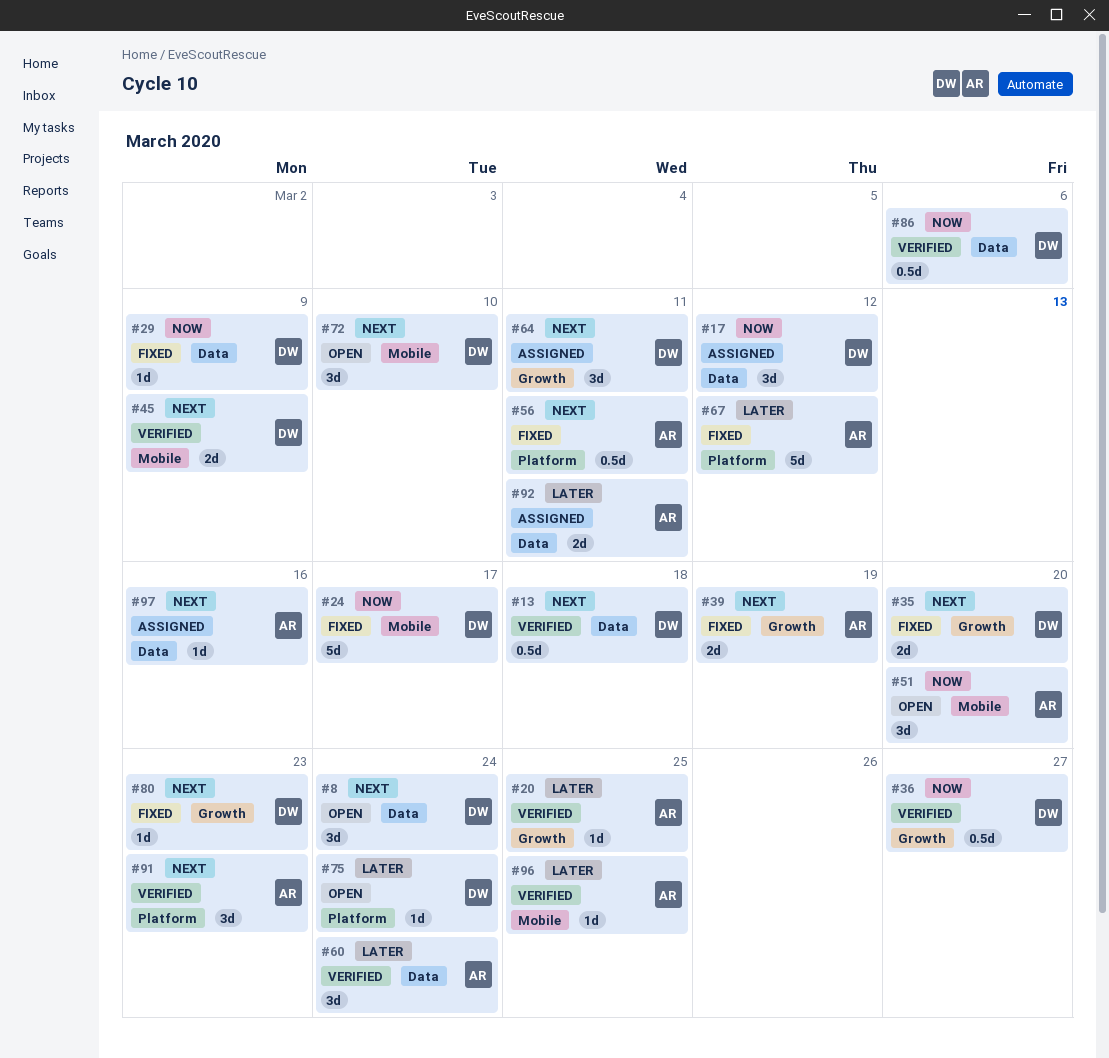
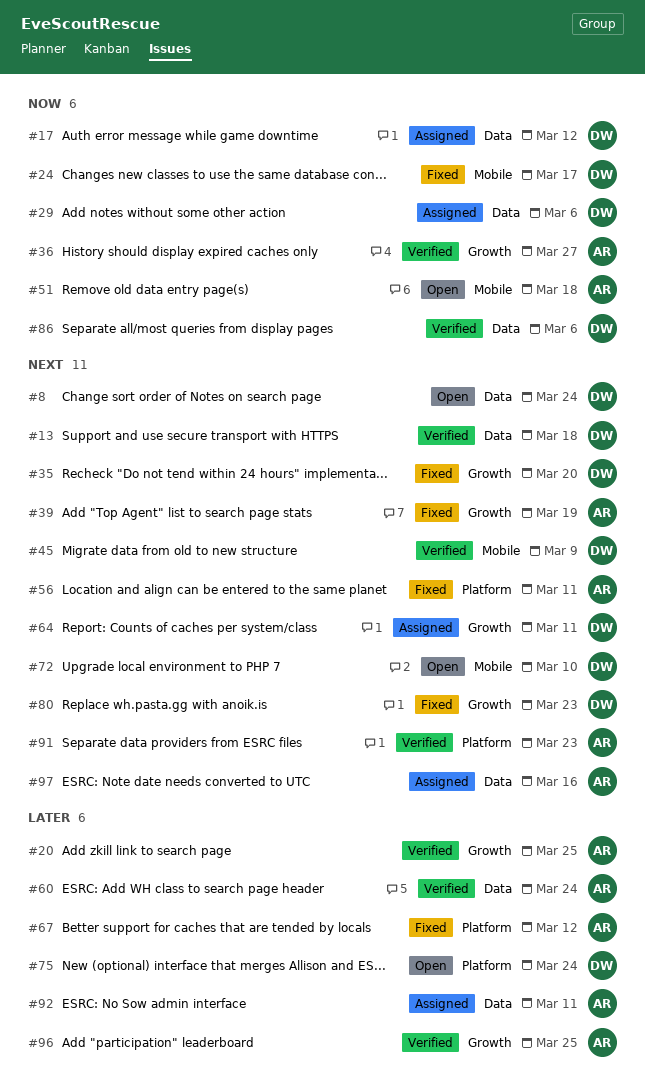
#29, status: Fixed -> Assigned
#29, due: Mar 9 -> Mar 6
#36, owner: DW -> AR
#51, due: Mar 20 -> Mar 18
#96, label: Mobile -> Growth

